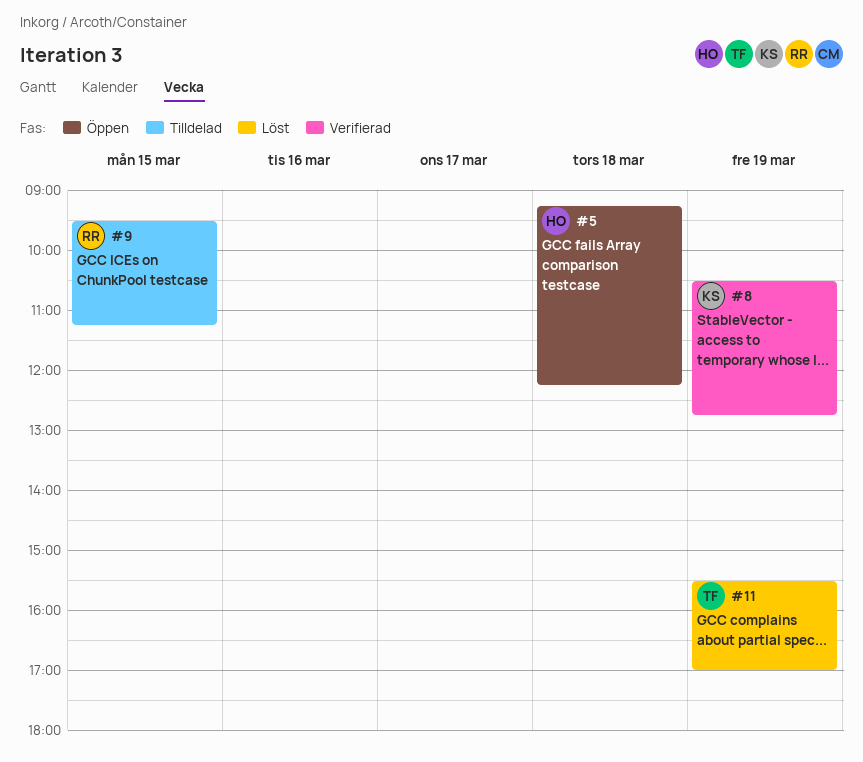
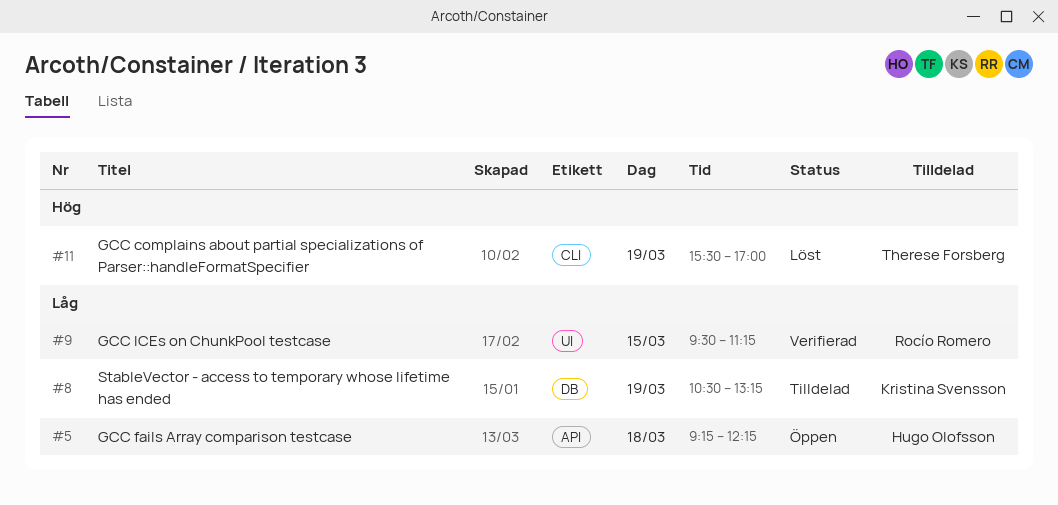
#8, status: Verifierad -> Tilldelad
#8, ends: 12:45 -> 13:15
#9, status: Tilldelad -> Verifierad

